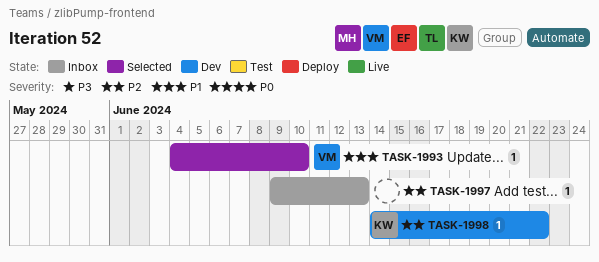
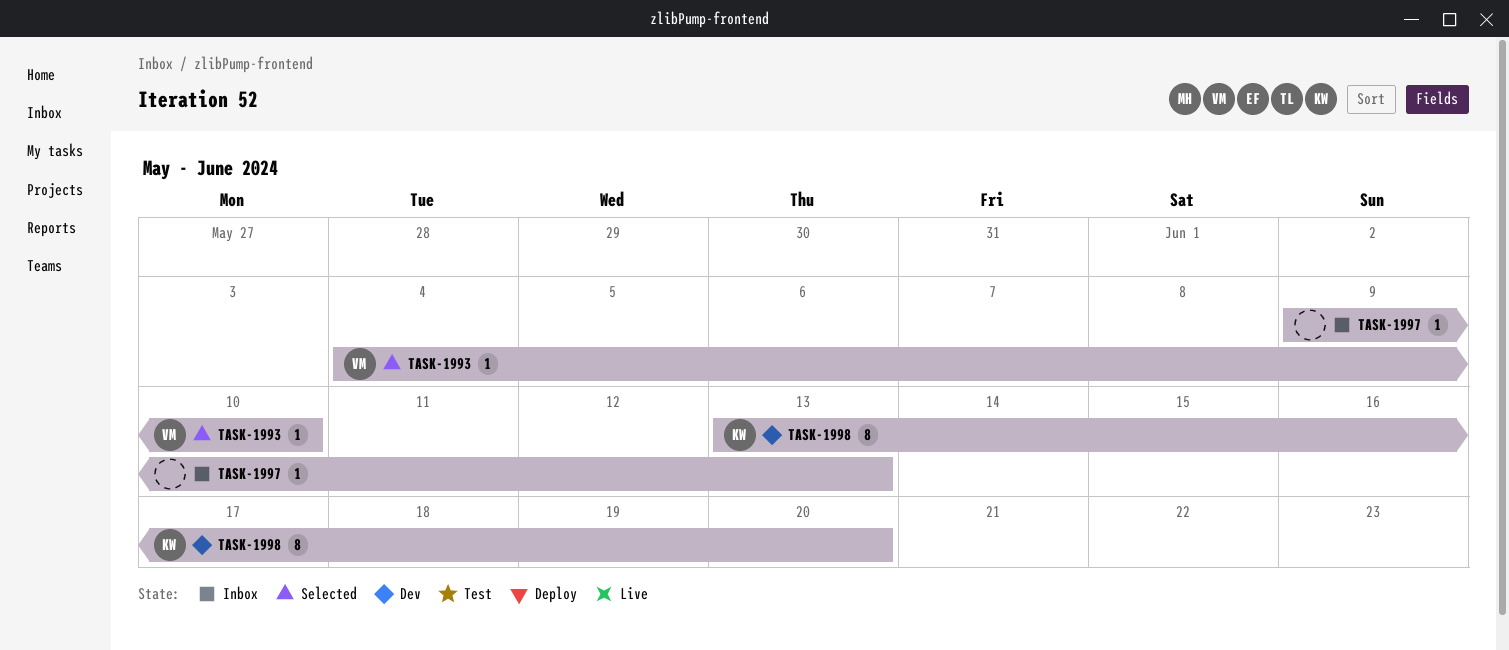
TASK-1998, estimate: 1 -> 8
TASK-1998, start: Jun 14 -> Jun 13
TASK-1998, due: Jun 22 -> Jun 20

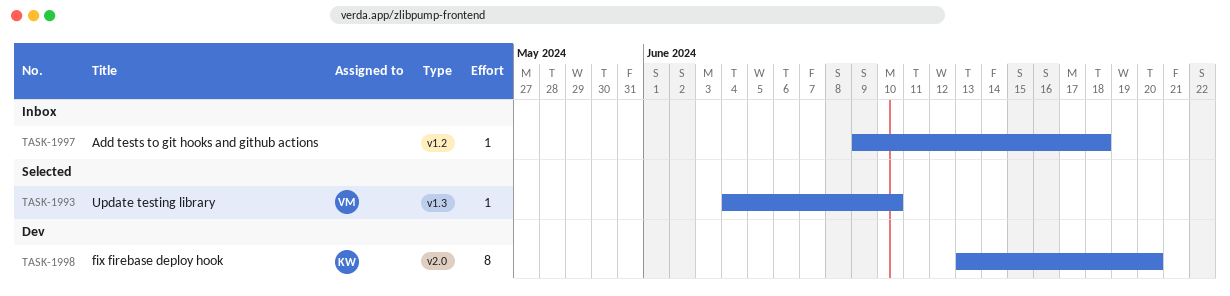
TASK-1997, due: Jun 13 -> Jun 18

